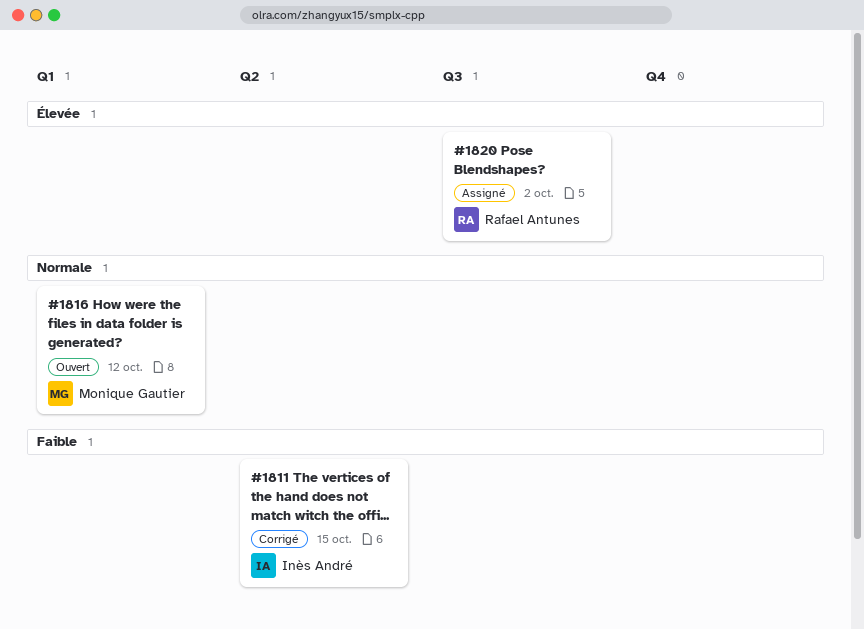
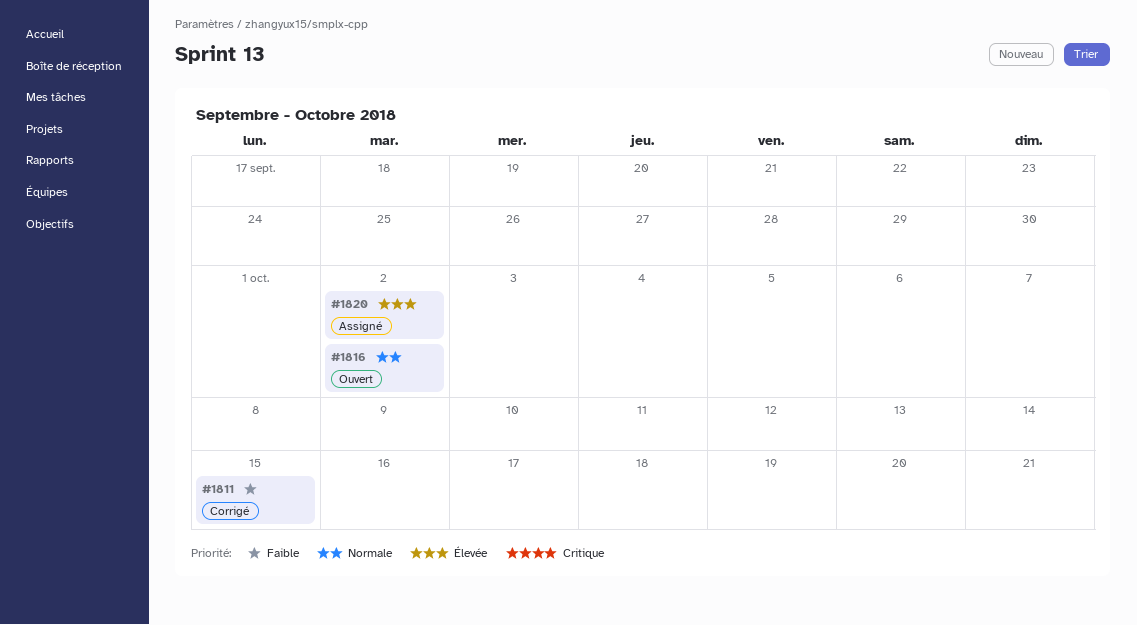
#1816, due: Oct 12 -> Oct 2

